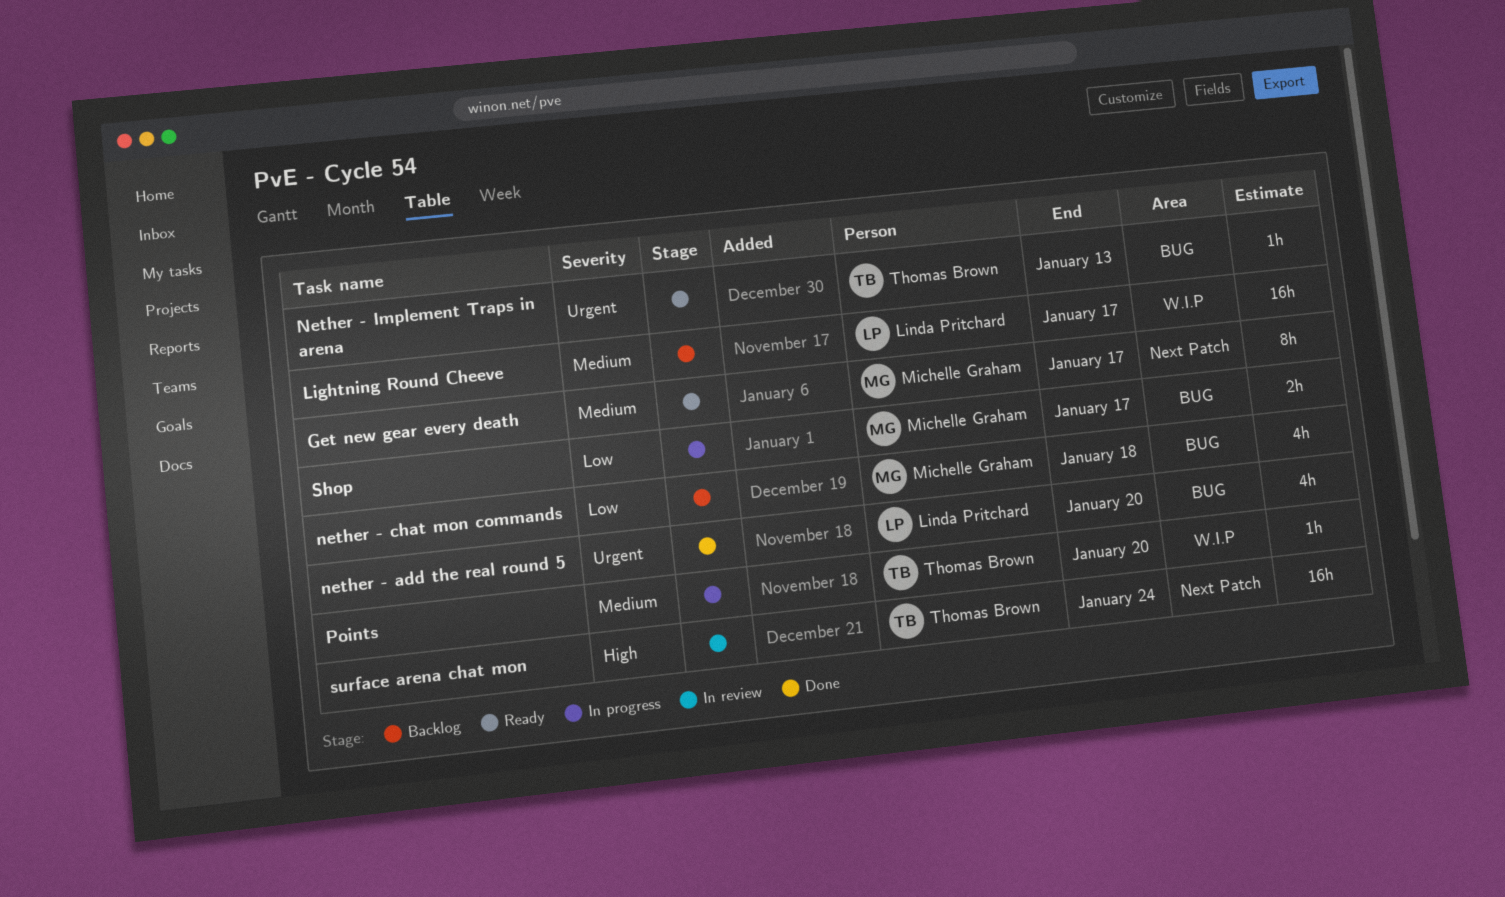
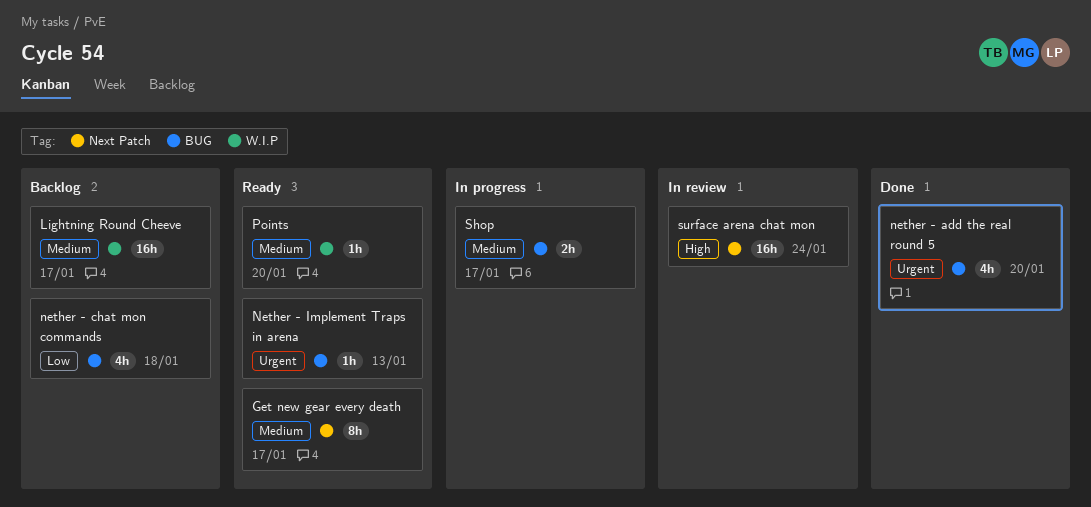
Points, status: In progress -> Ready
Shop, priority: Low -> Medium

